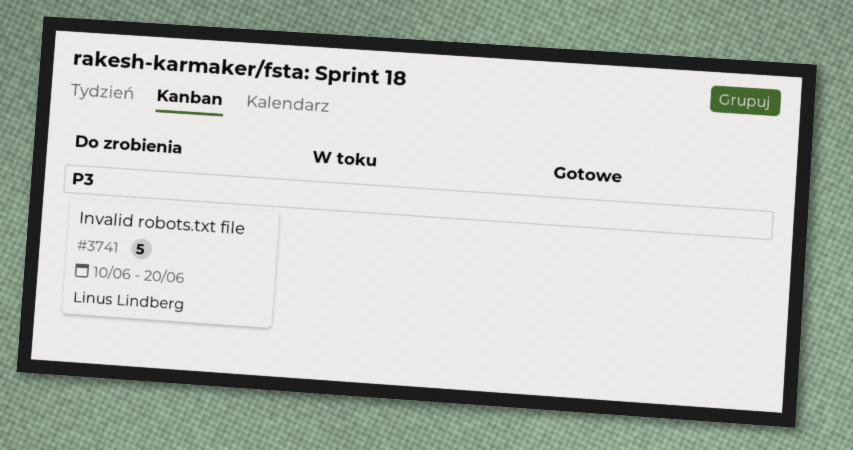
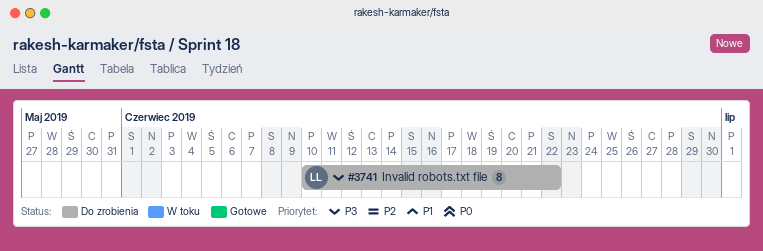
#3741, estimate: 5 -> 8
#3741, due: Jun 20 -> Jun 22

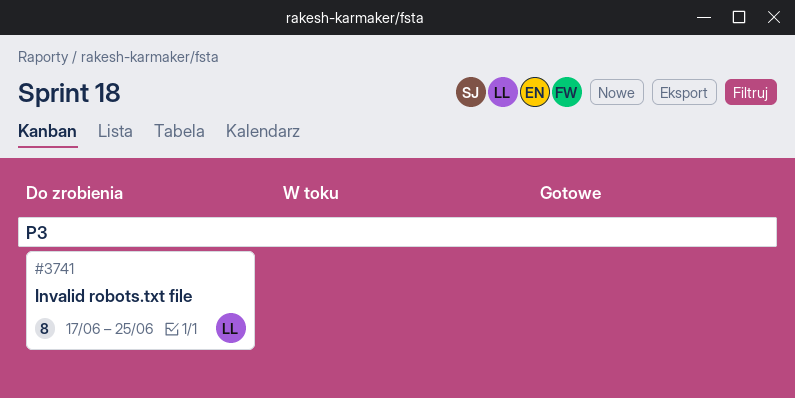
#3741, start: Jun 10 -> Jun 17
#3741, due: Jun 22 -> Jun 25

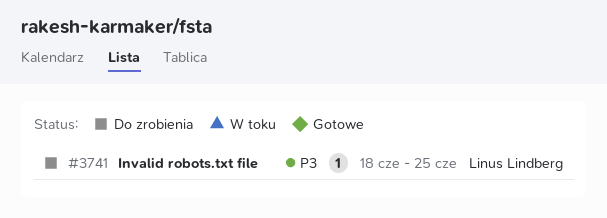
#3741, estimate: 8 -> 1
#3741, start: Jun 17 -> Jun 18

